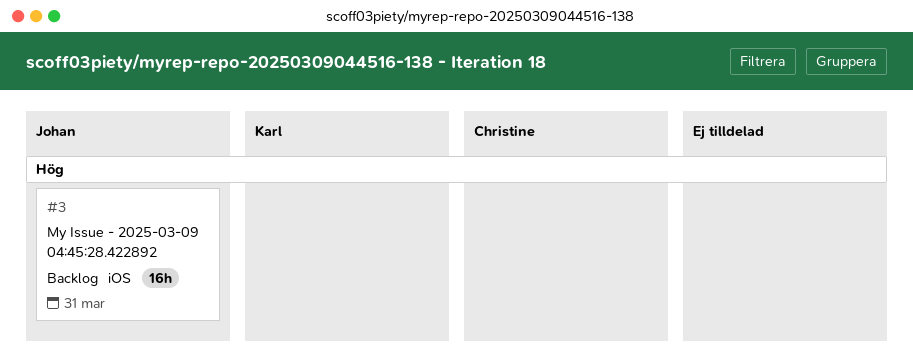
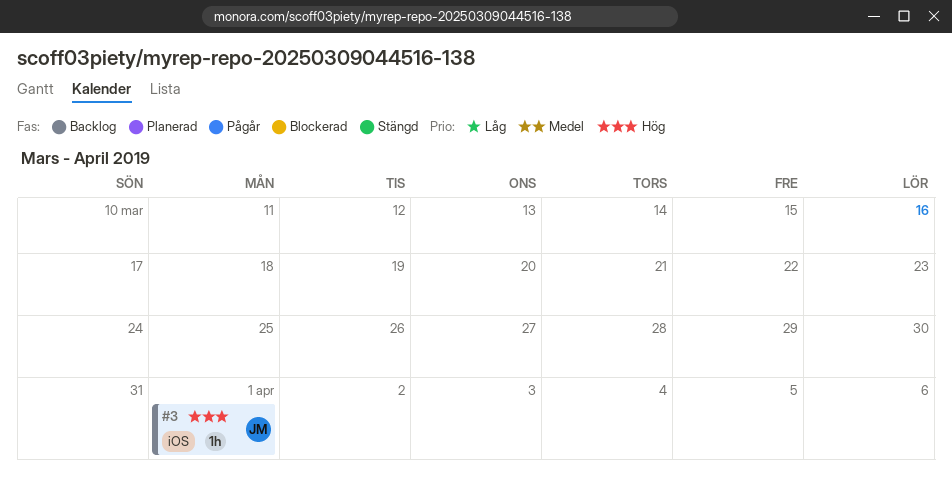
#3, estimate: 16h -> 1h
#3, due: Mar 31 -> Apr 1

